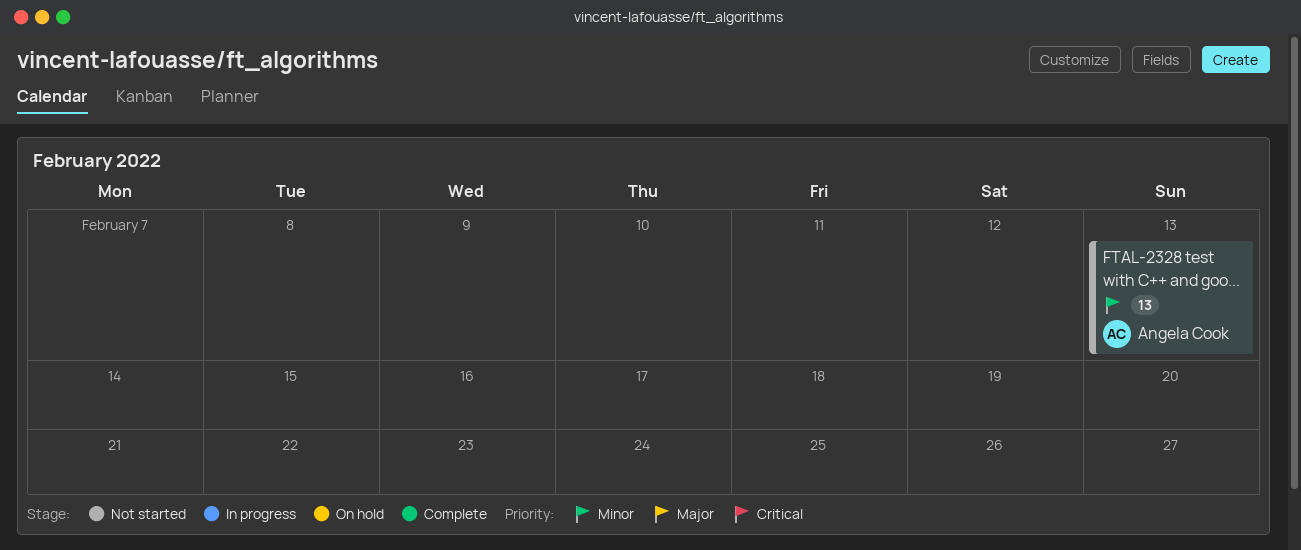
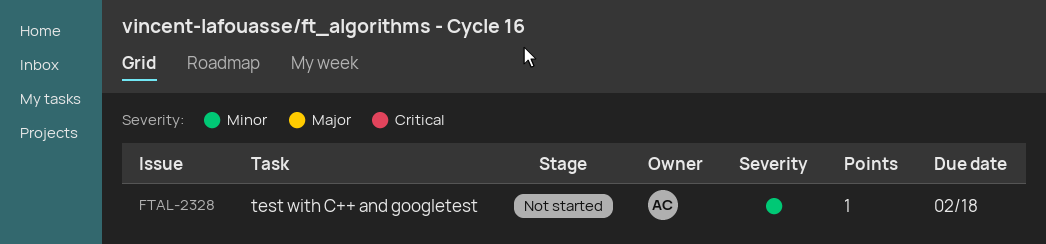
FTAL-2328, estimate: 13 -> 1
FTAL-2328, due: Feb 13 -> Feb 18

